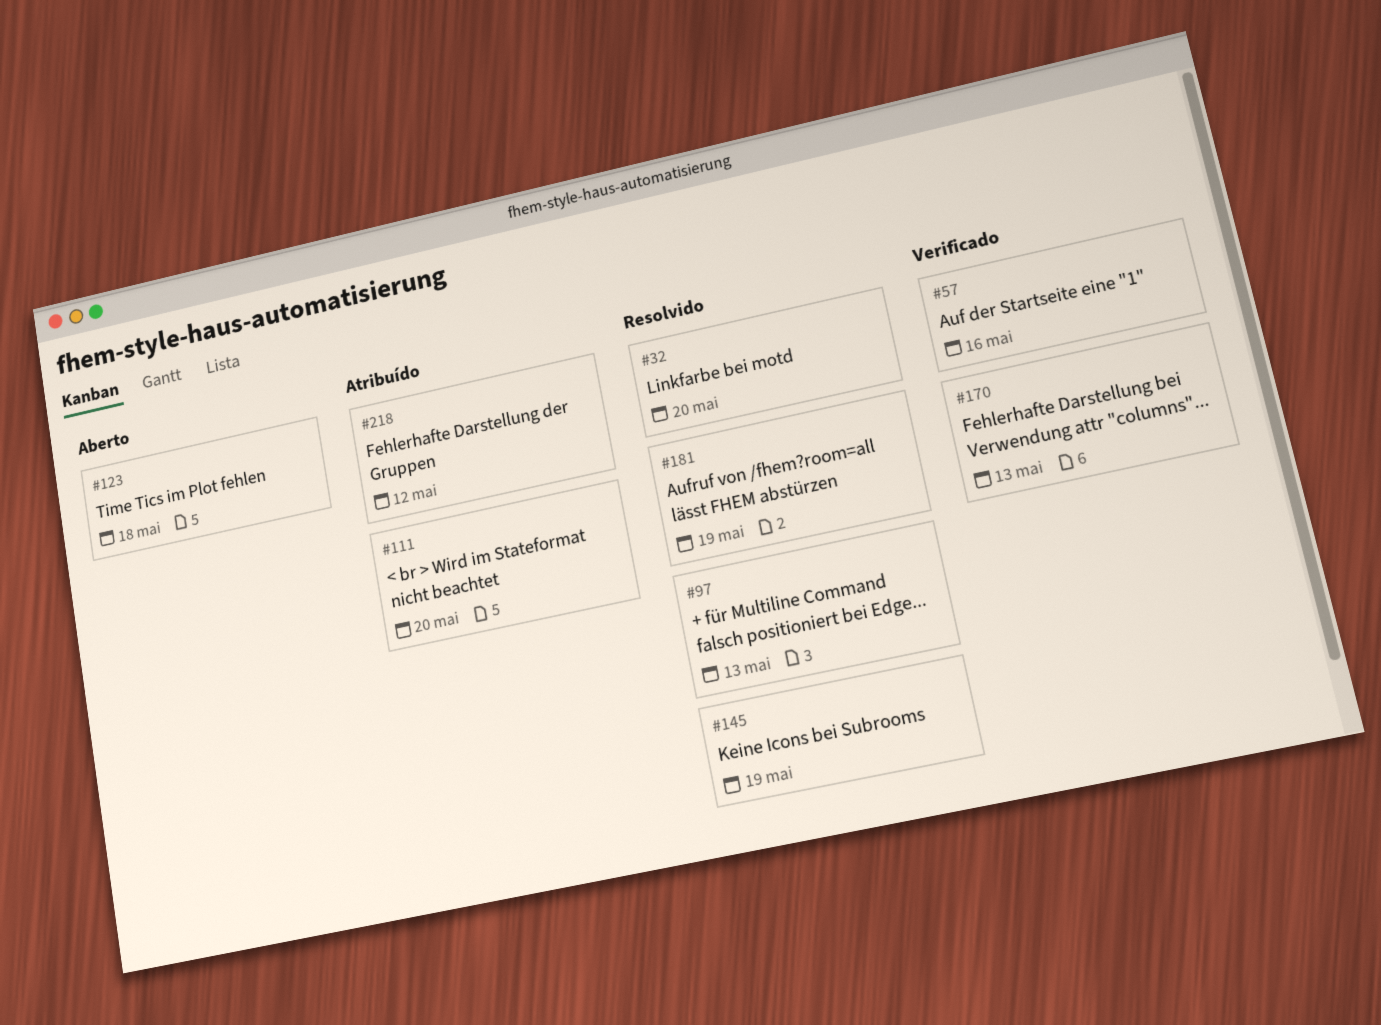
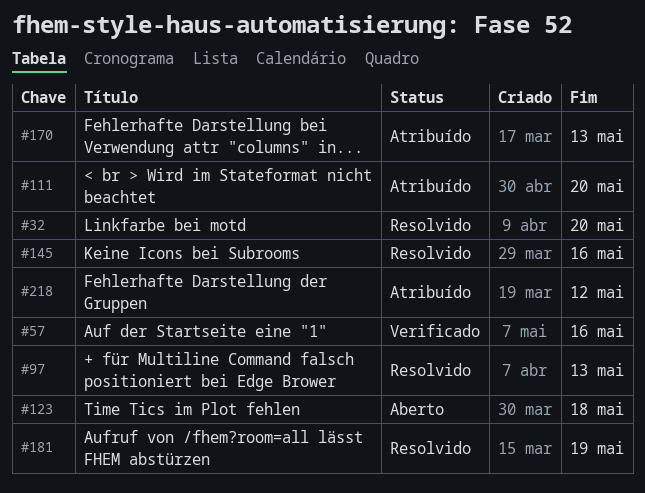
#145, due: May 19 -> May 16
#170, status: Verificado -> Atribuído

